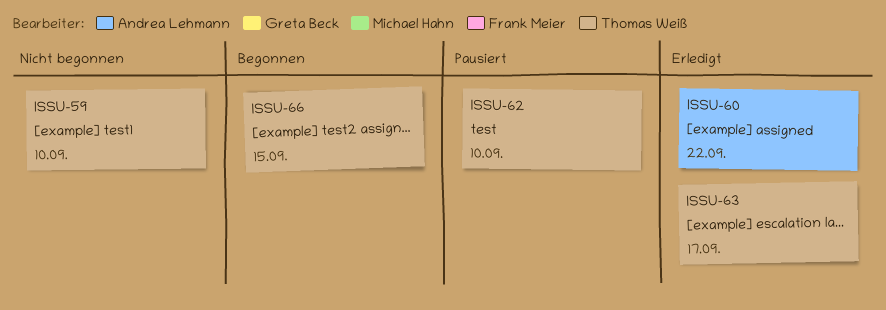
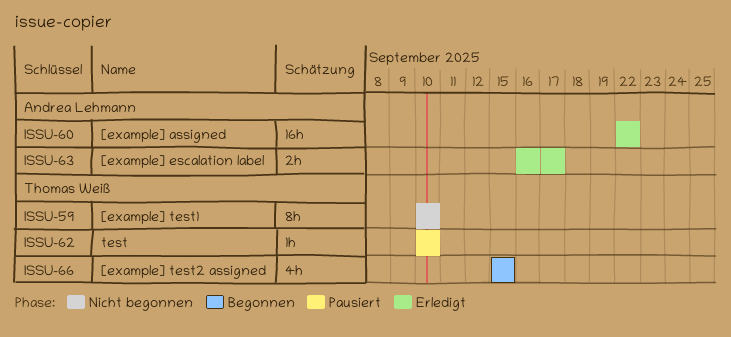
ISSU-63, owner: Thomas Weiß -> Andrea Lehmann

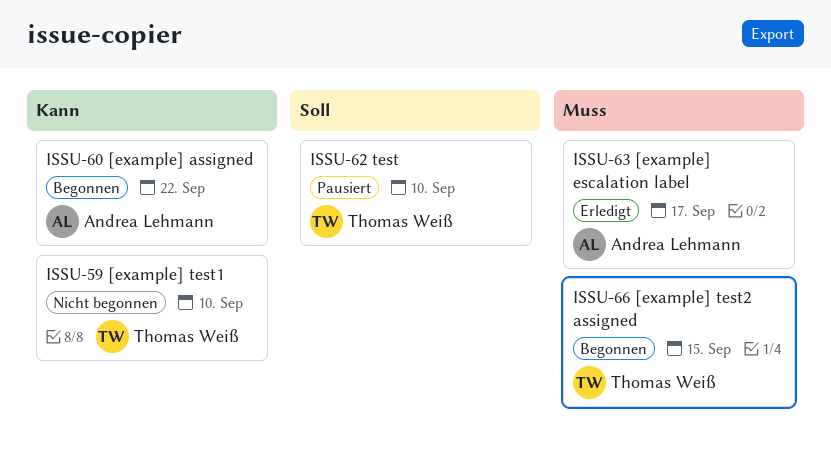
ISSU-60, status: Erledigt -> Begonnen

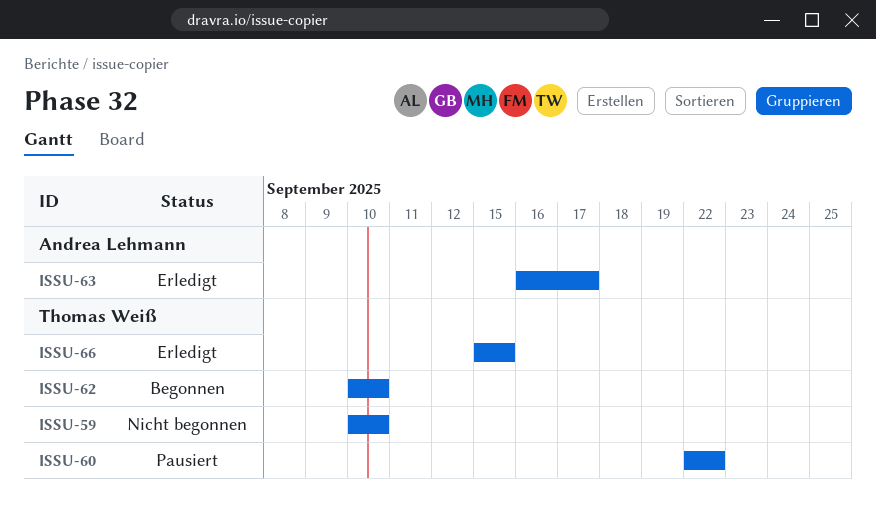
ISSU-60, status: Begonnen -> Pausiert
ISSU-60, owner: Andrea Lehmann -> Thomas Weiß
ISSU-62, status: Pausiert -> Begonnen
ISSU-66, status: Begonnen -> Erledigt

